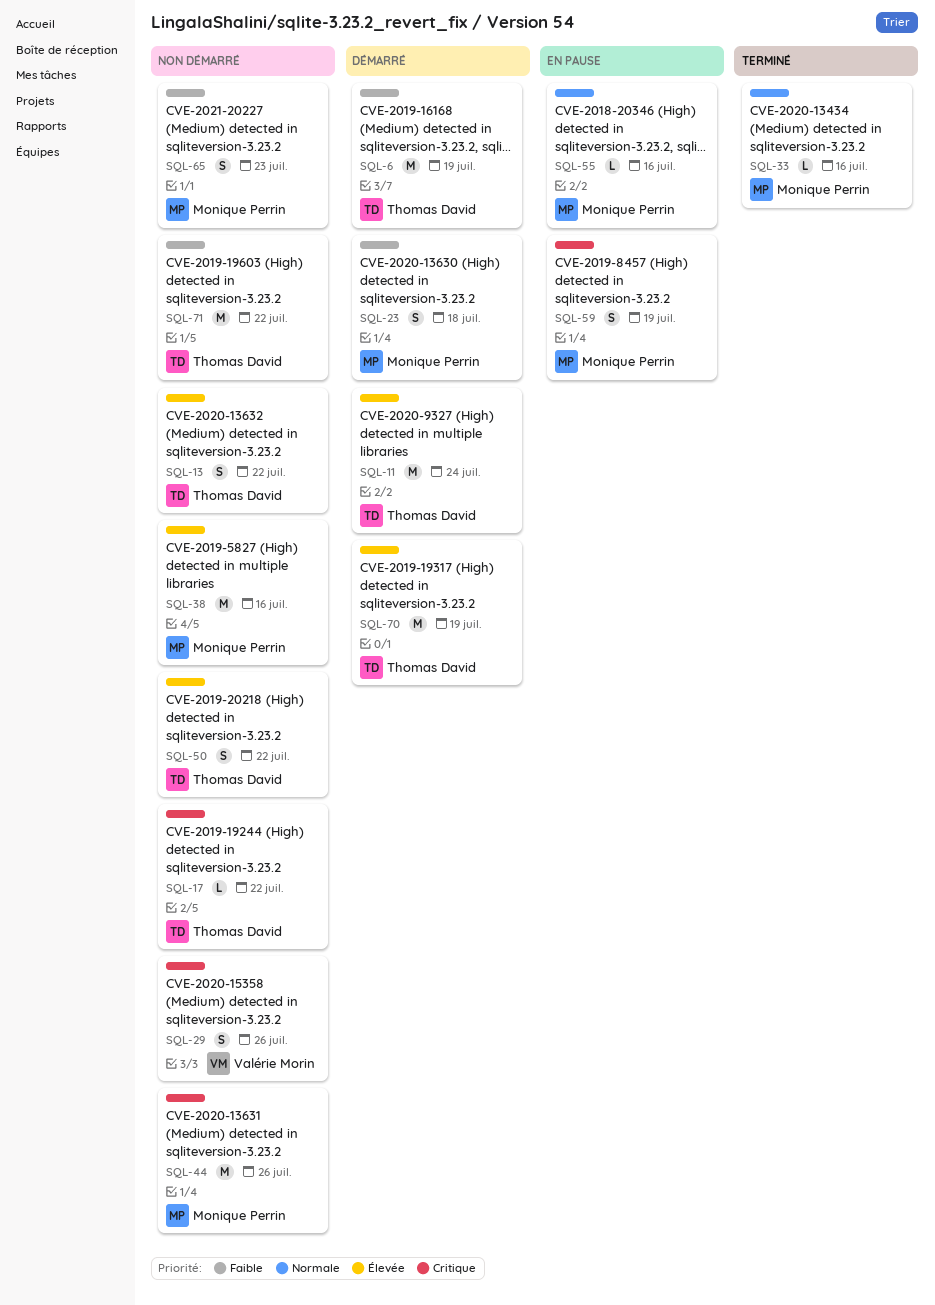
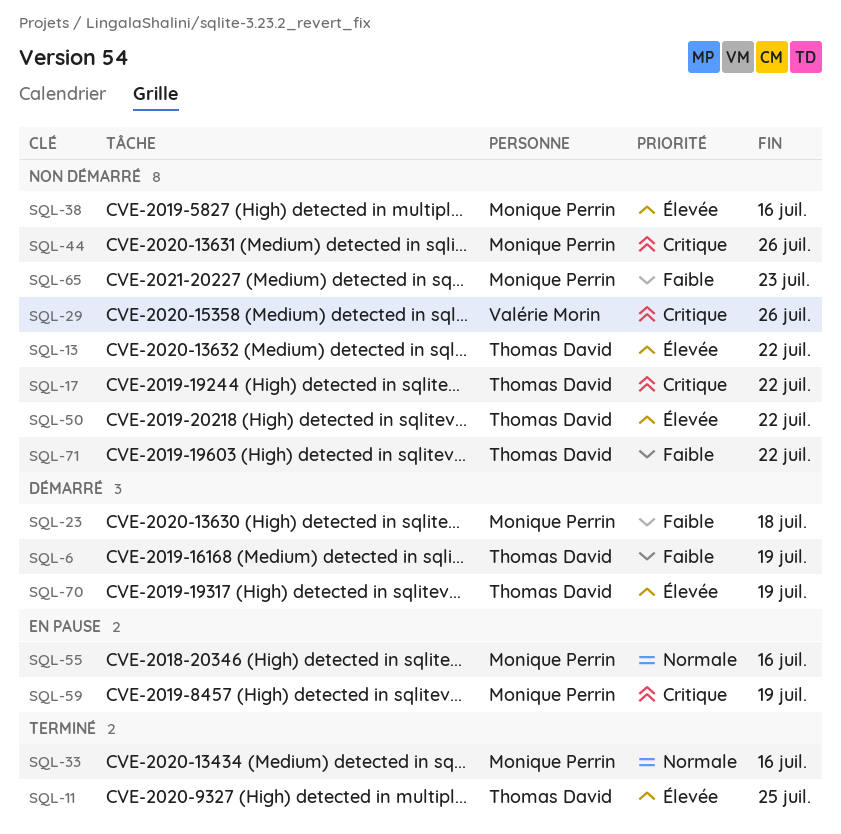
SQL-11, status: Démarré -> Terminé
SQL-11, due: Jul 24 -> Jul 25

